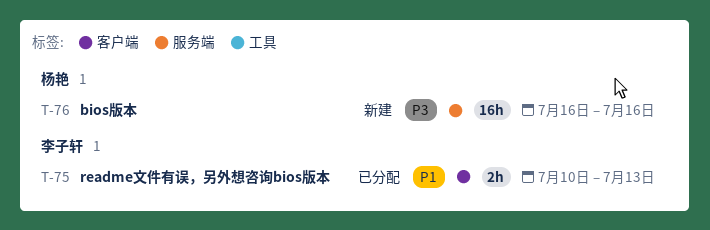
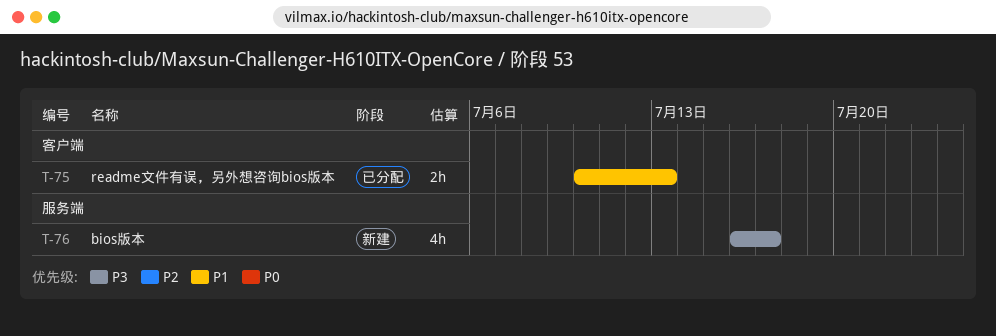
T-76, estimate: 16h -> 4h
T-76, due: Jul 16 -> Jul 17

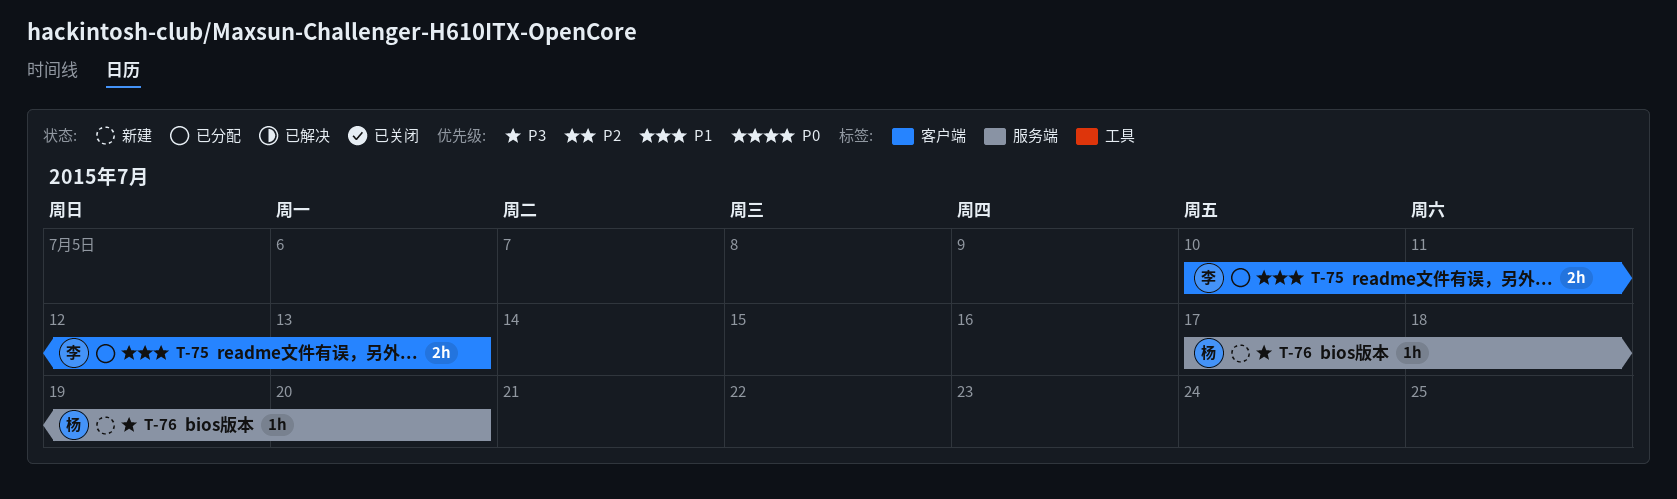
T-76, estimate: 4h -> 1h
T-76, start: Jul 16 -> Jul 17
T-76, due: Jul 17 -> Jul 20

